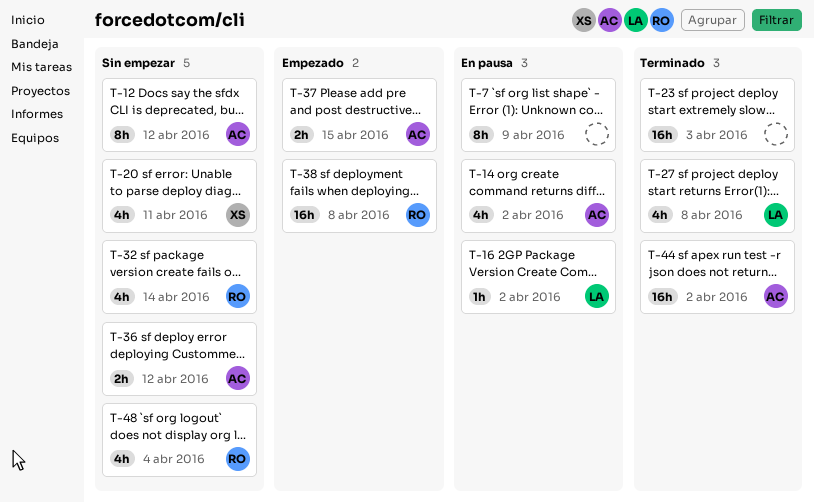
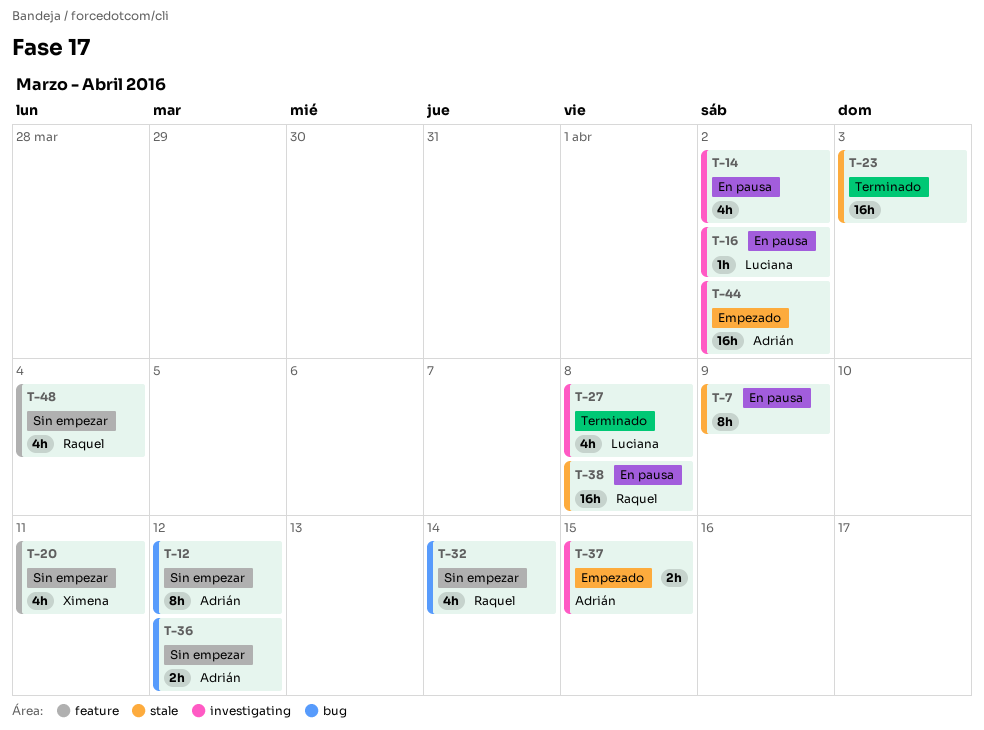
T-14, owner: Adrián -> none
T-38, status: Empezado -> En pausa
T-44, status: Terminado -> Empezado

